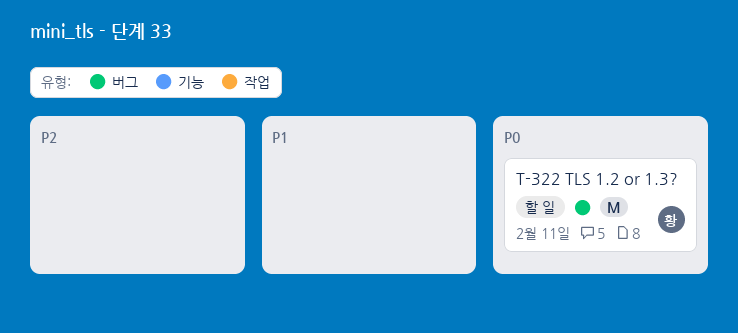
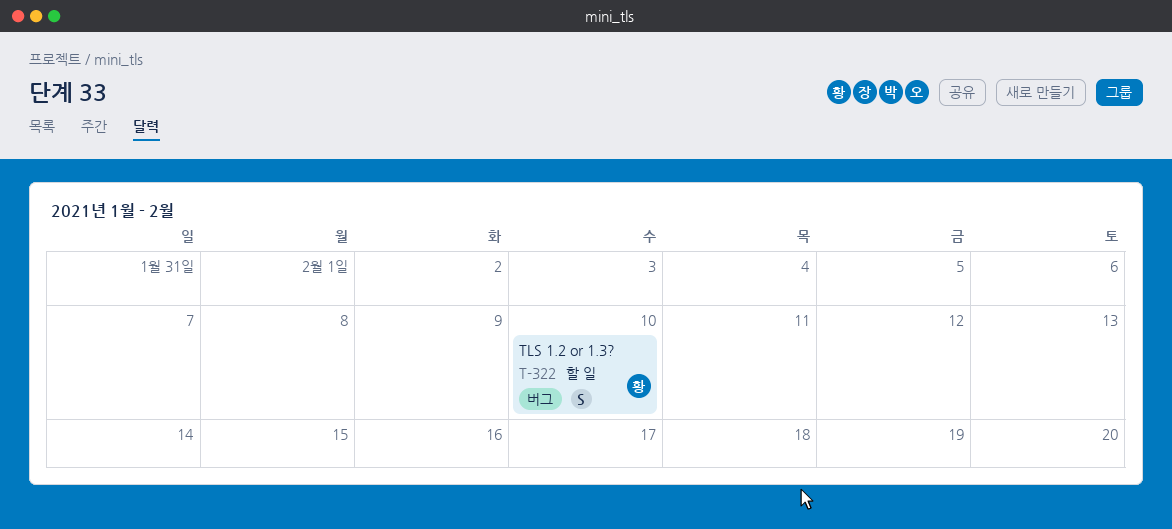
T-322, estimate: M -> S
T-322, due: Feb 11 -> Feb 10

